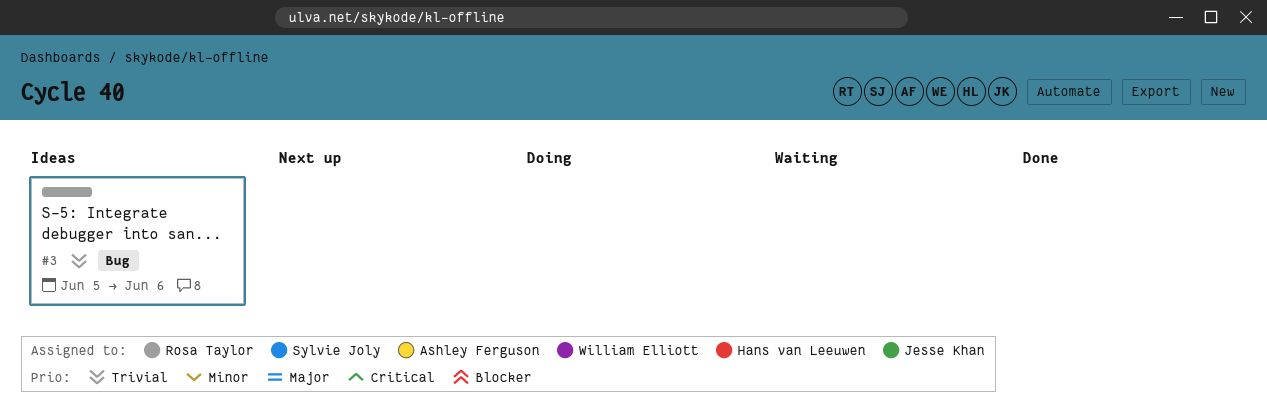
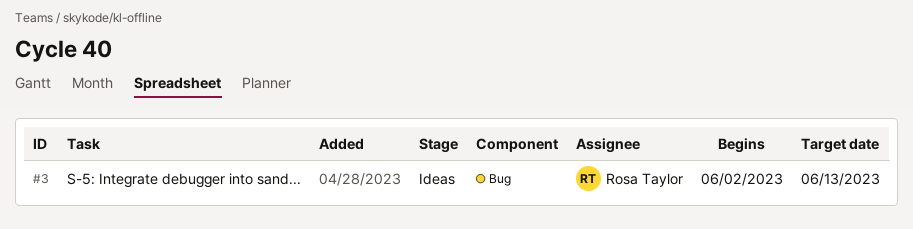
#3, start: Jun 5 -> Jun 2
#3, due: Jun 6 -> Jun 13

